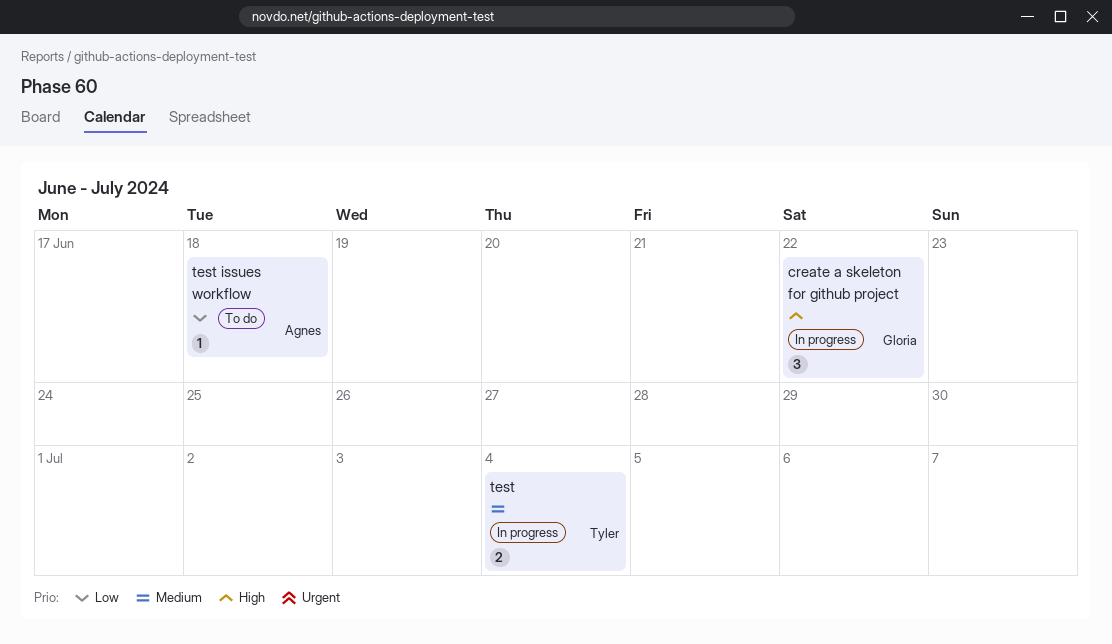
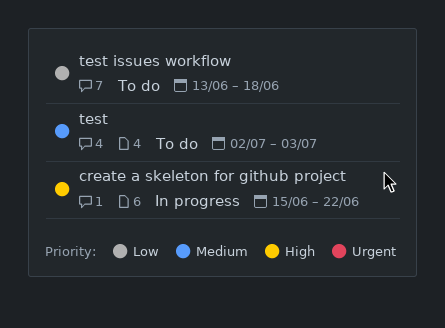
test, status: In progress -> To do
test, due: Jul 4 -> Jul 3

